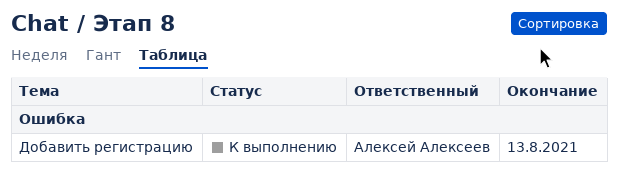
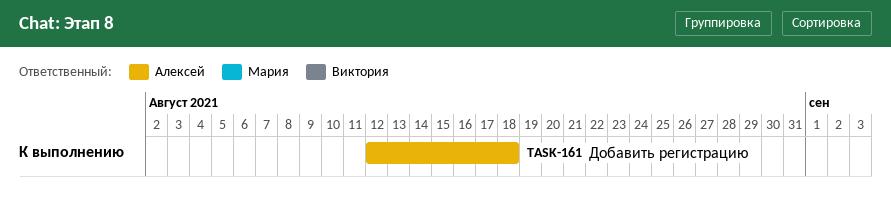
Добавить регистрацию, due: Aug 13 -> Aug 18

